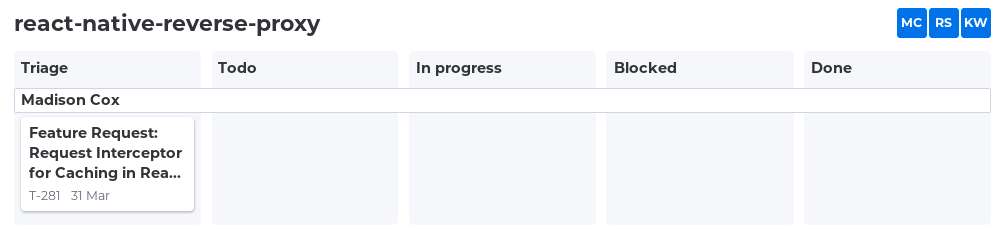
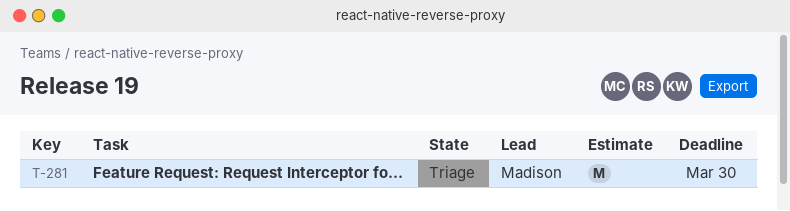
T-281, due: Mar 31 -> Mar 30

